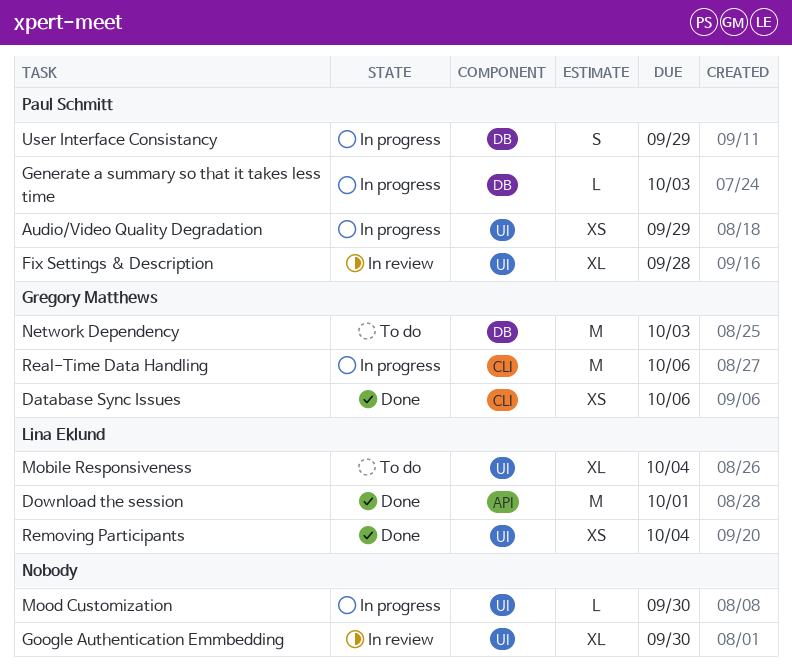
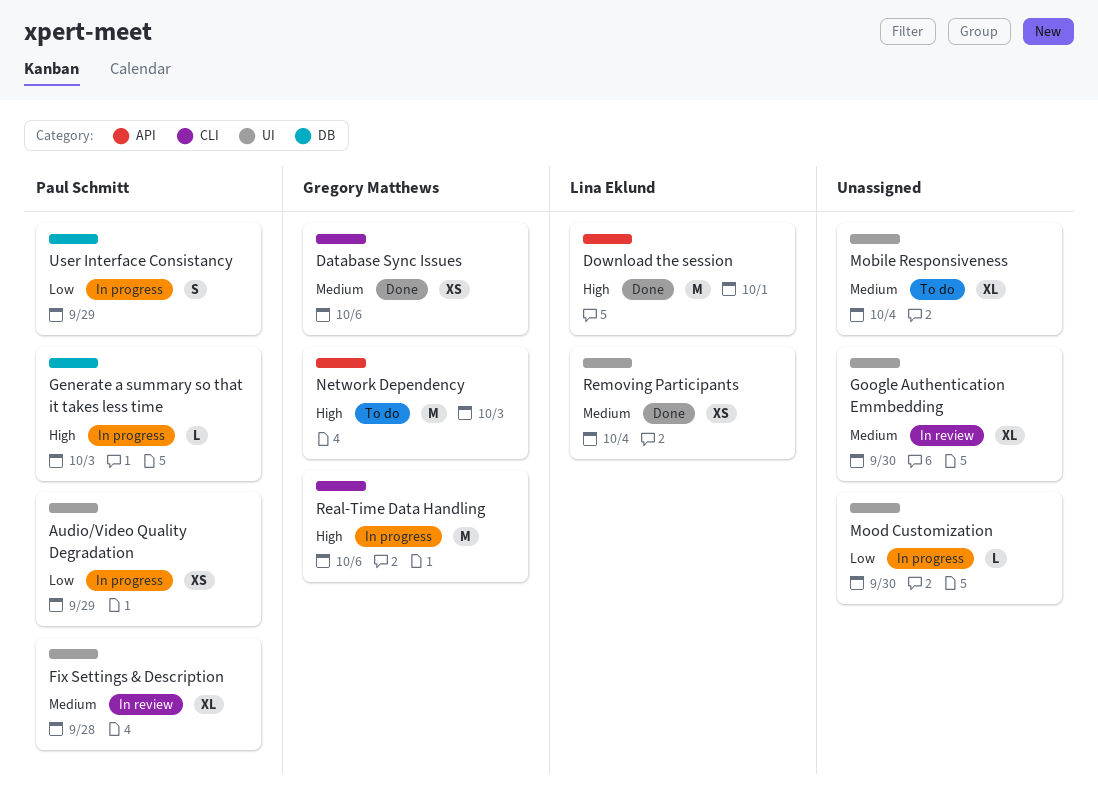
Mobile Responsiveness, owner: Lina Eklund -> none
Network Dependency, label: DB -> API

